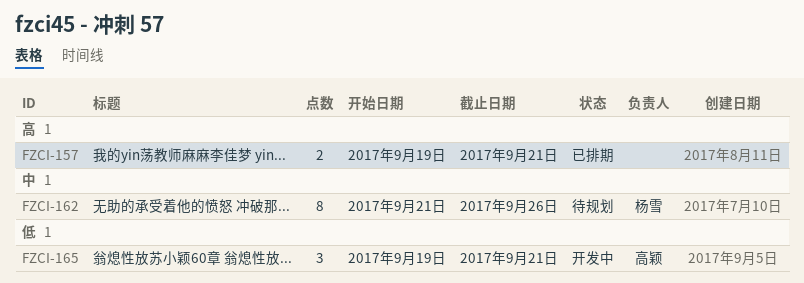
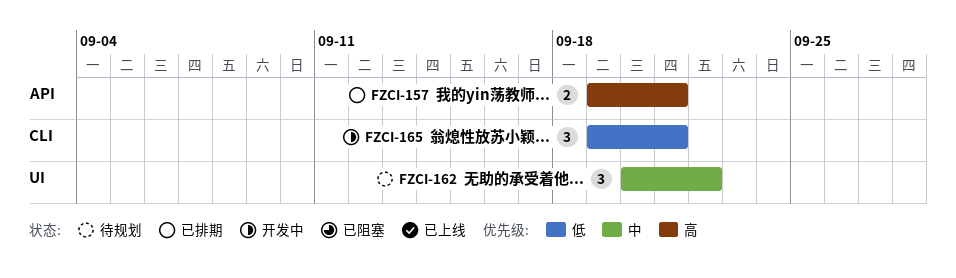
FZCI-162, estimate: 8 -> 3
FZCI-162, start: Sep 21 -> Sep 20
FZCI-162, due: Sep 26 -> Sep 22

